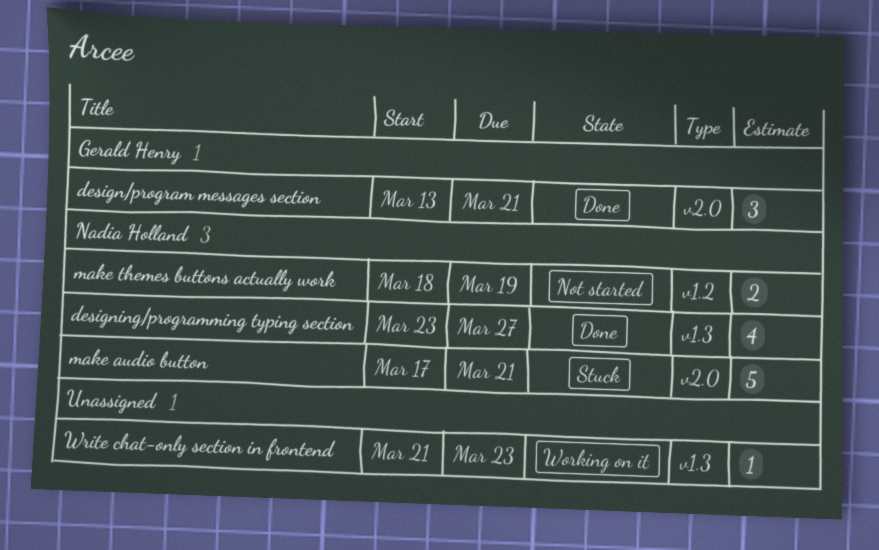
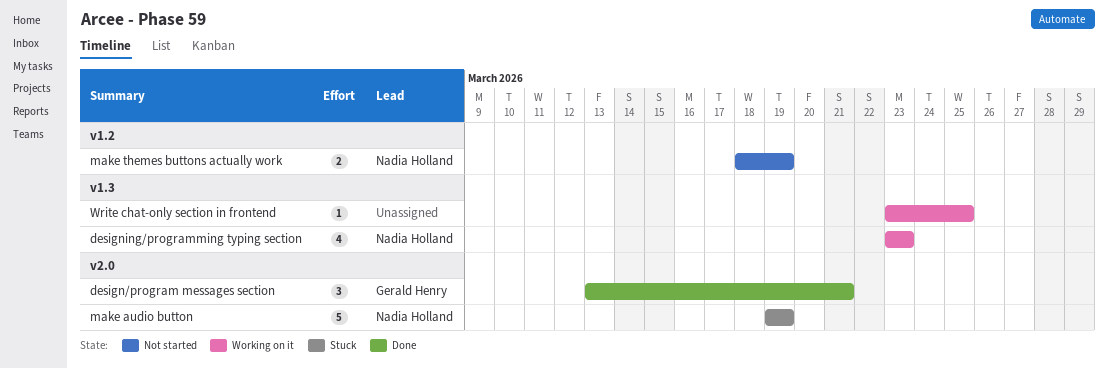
designing/programming typing section, status: Done -> Working on it
designing/programming typing section, due: Mar 27 -> Mar 23
make audio button, start: Mar 17 -> Mar 19
make audio button, due: Mar 21 -> Mar 19
Write chat-only section in frontend, start: Mar 21 -> Mar 23
Write chat-only section in frontend, due: Mar 23 -> Mar 25

